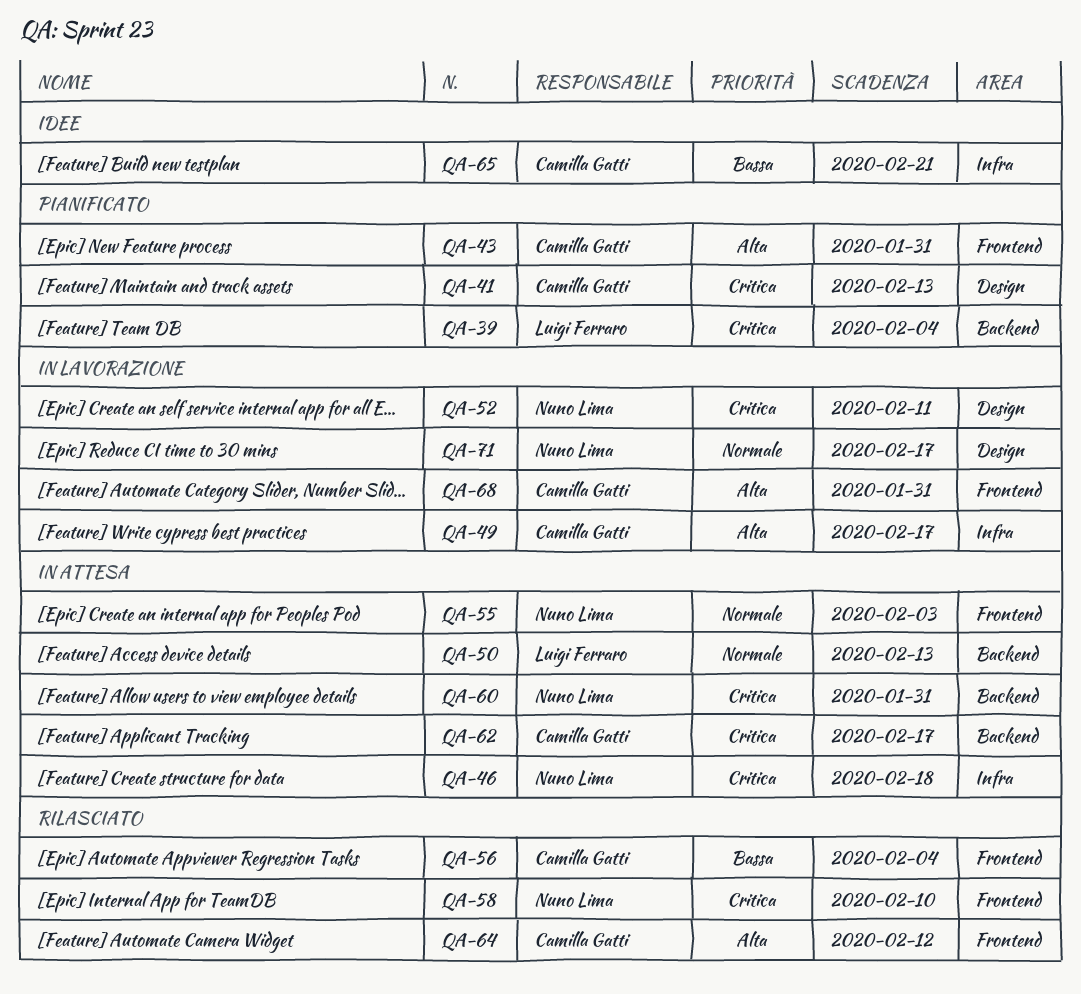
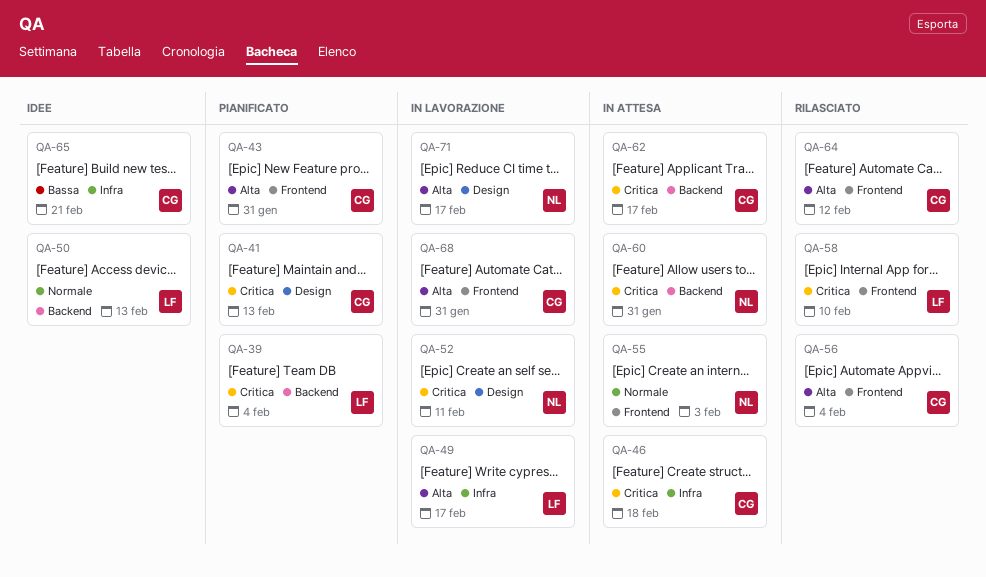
QA-46, owner: Nuno Lima -> Camilla Gatti
QA-49, owner: Camilla Gatti -> Luigi Ferraro
QA-50, status: In attesa -> Idee
QA-56, priority: Bassa -> Alta
QA-58, owner: Nuno Lima -> Luigi Ferraro
QA-71, priority: Normale -> Alta

